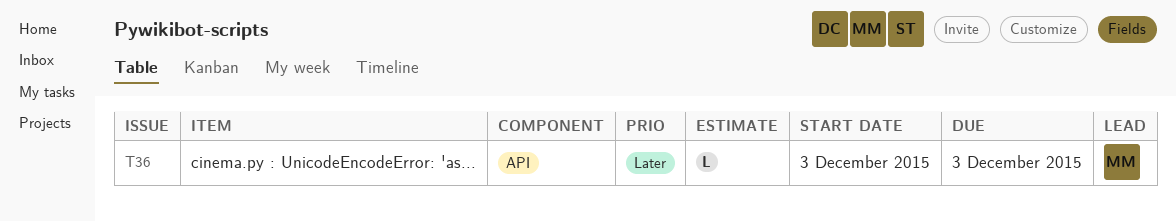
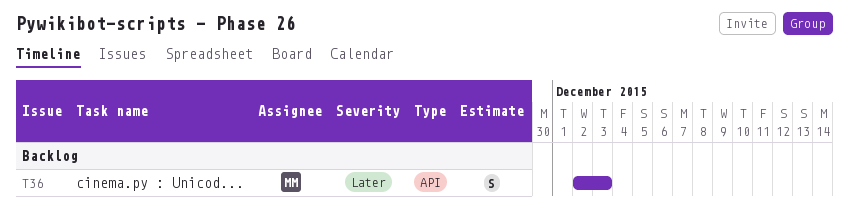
T36, estimate: L -> S
T36, start: Dec 3 -> Dec 2

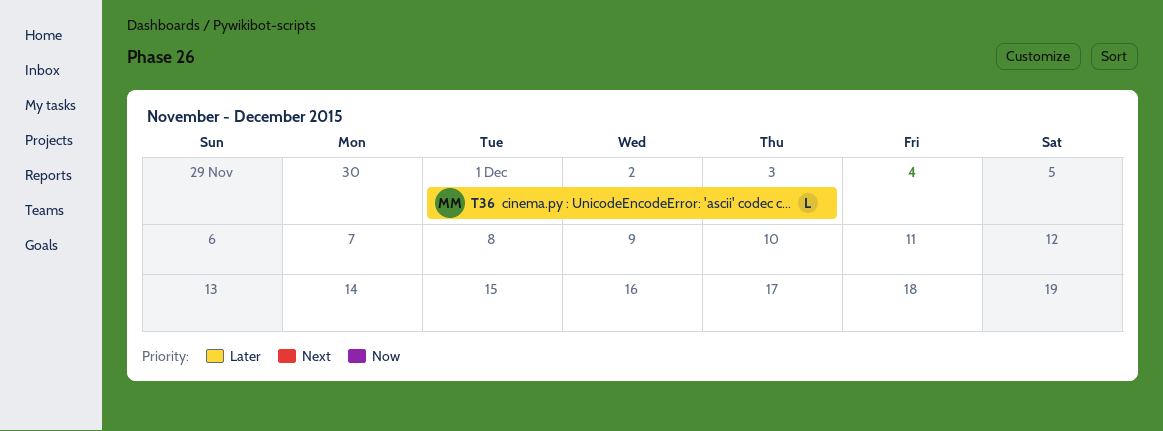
T36, estimate: S -> L
T36, start: Dec 2 -> Dec 1

